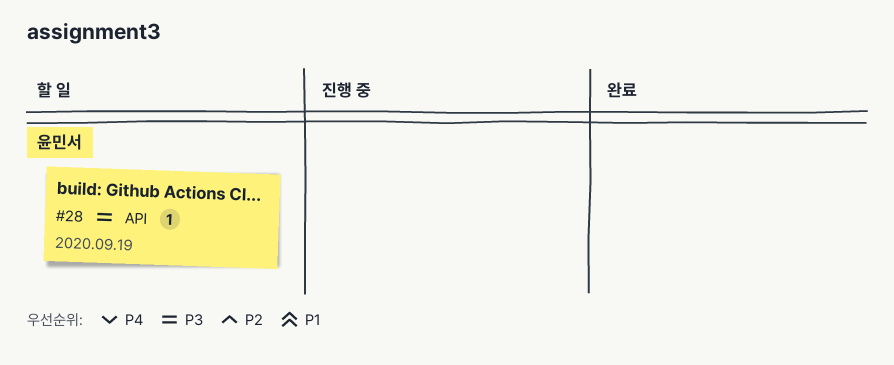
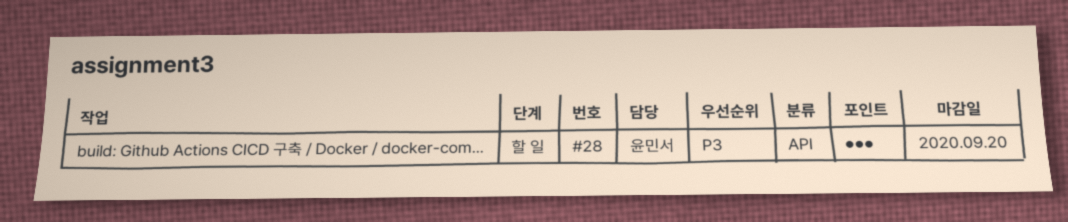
#28, estimate: 1 -> 3
#28, due: Sep 19 -> Sep 20

